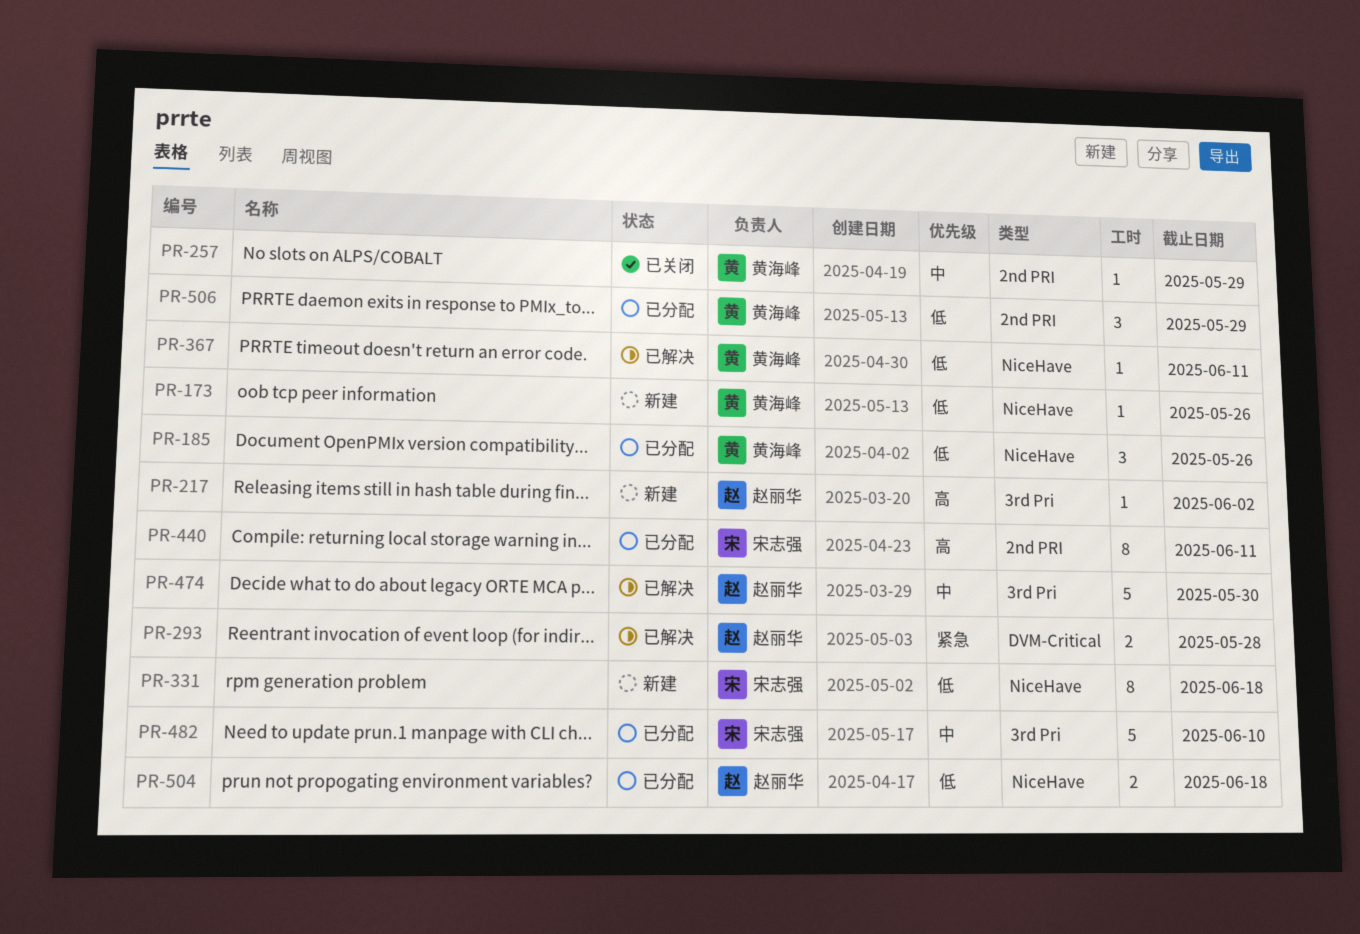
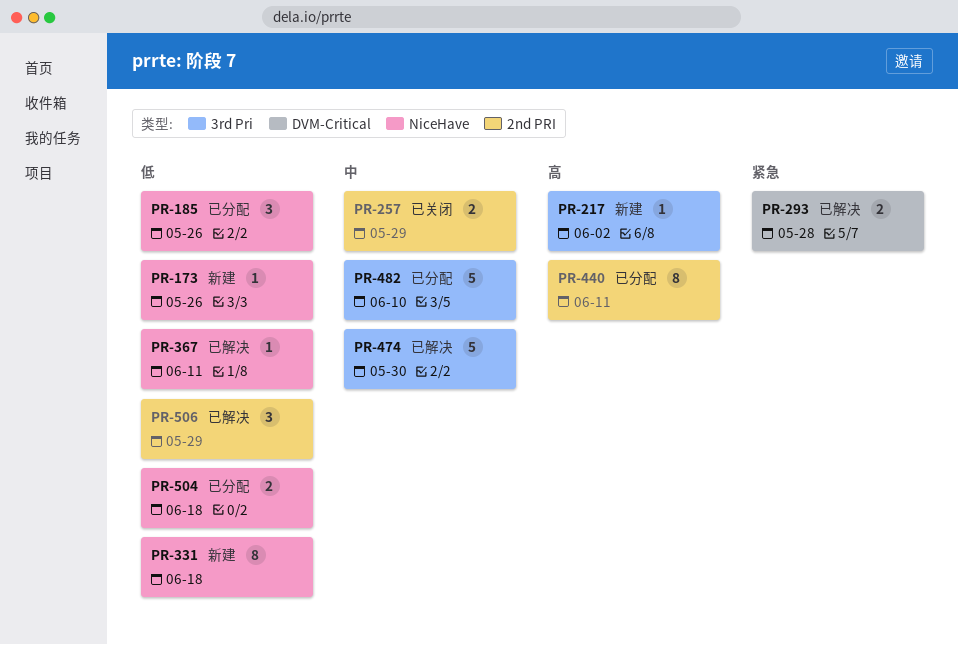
PR-257, estimate: 1 -> 2
PR-506, status: 已分配 -> 已解决

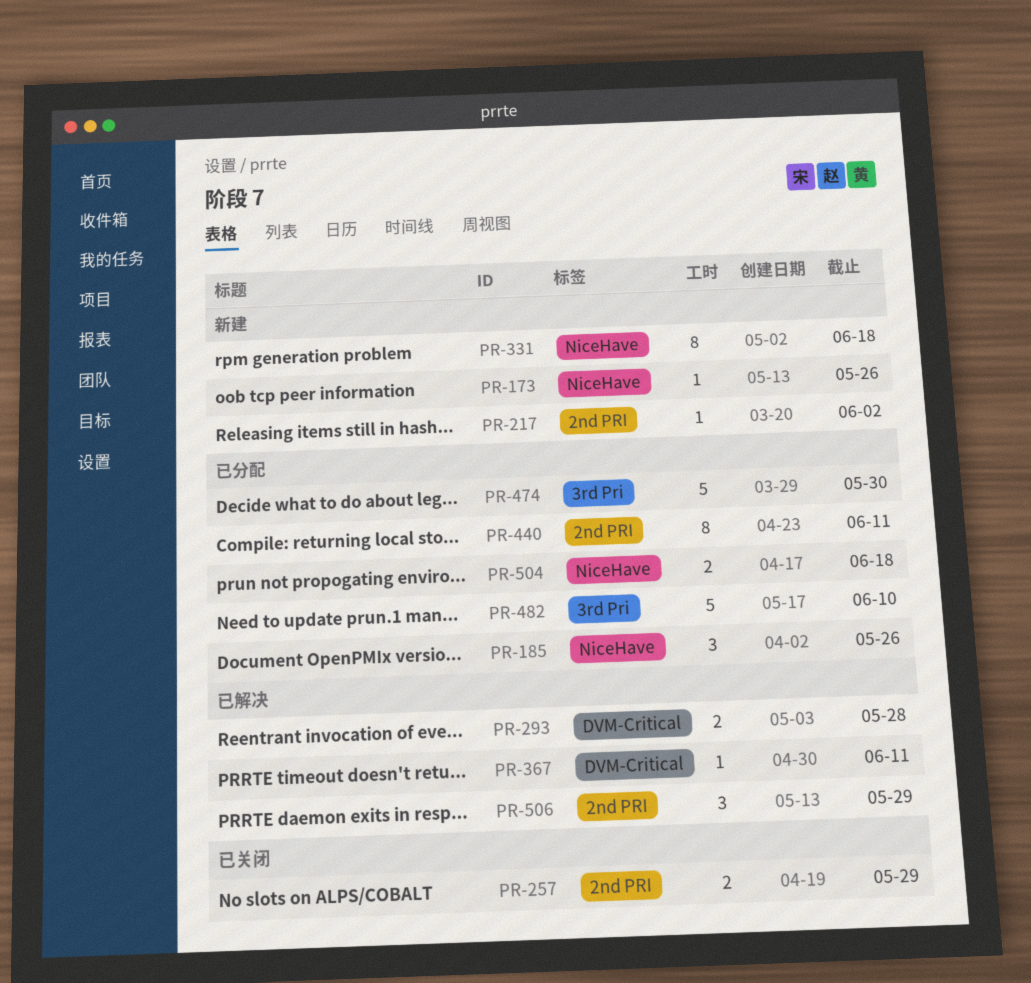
PR-217, label: 3rd Pri -> 2nd PRI
PR-367, label: NiceHave -> DVM-Critical
PR-474, status: 已解决 -> 已分配

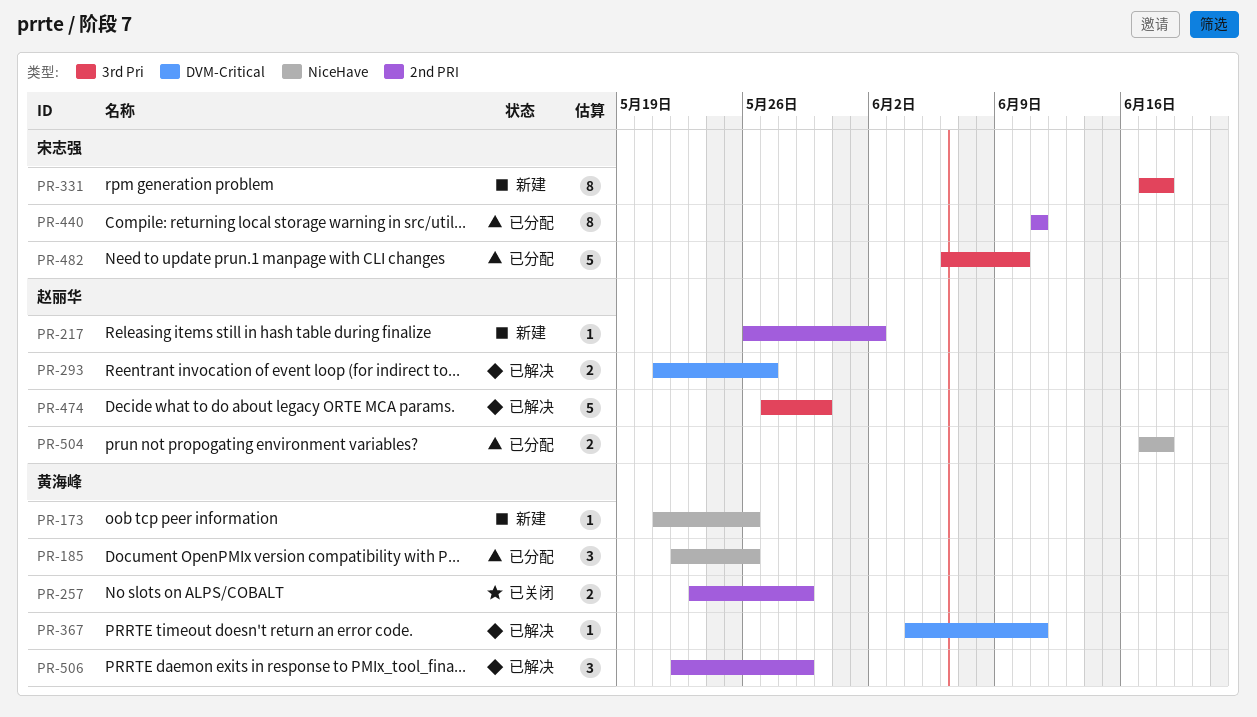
PR-293, due: May 28 -> May 27
PR-331, label: NiceHave -> 3rd Pri
PR-474, status: 已分配 -> 已解决

